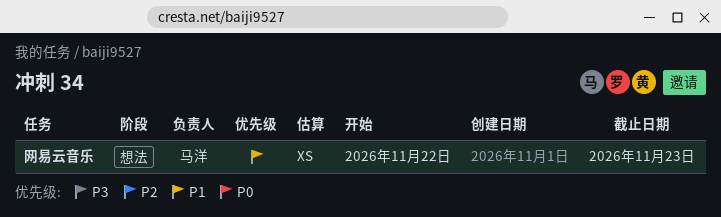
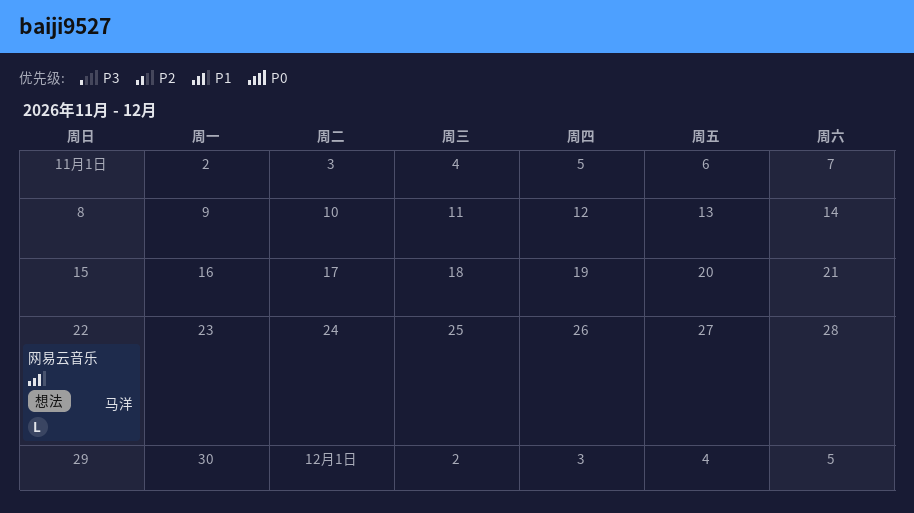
网易云音乐, estimate: XS -> L
网易云音乐, due: Nov 23 -> Nov 22

